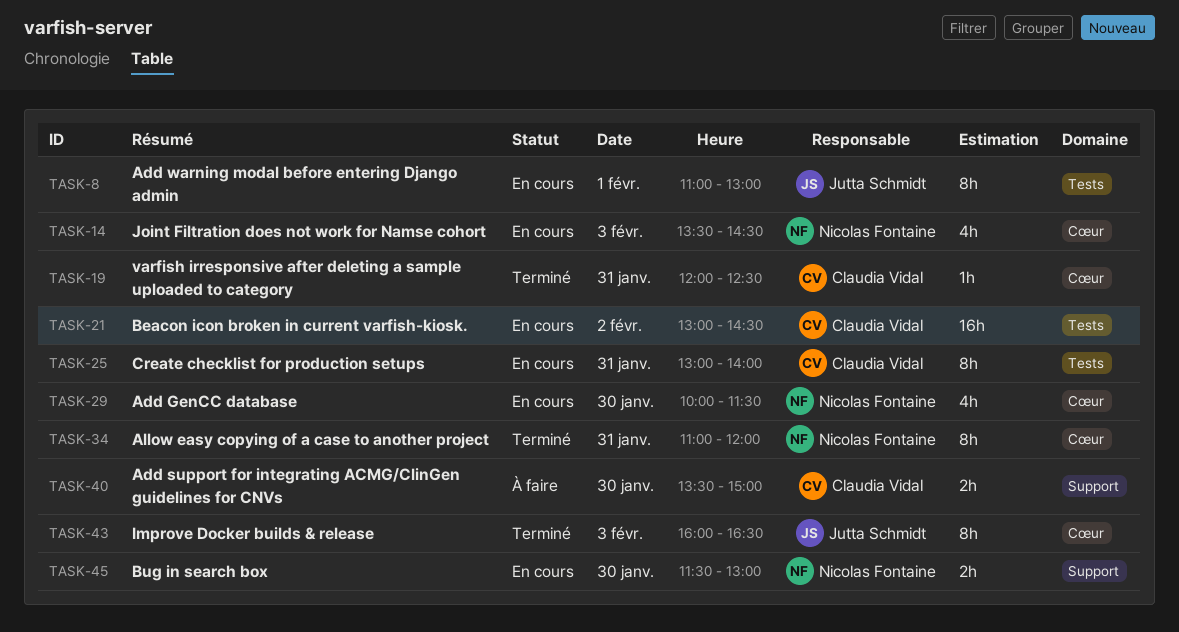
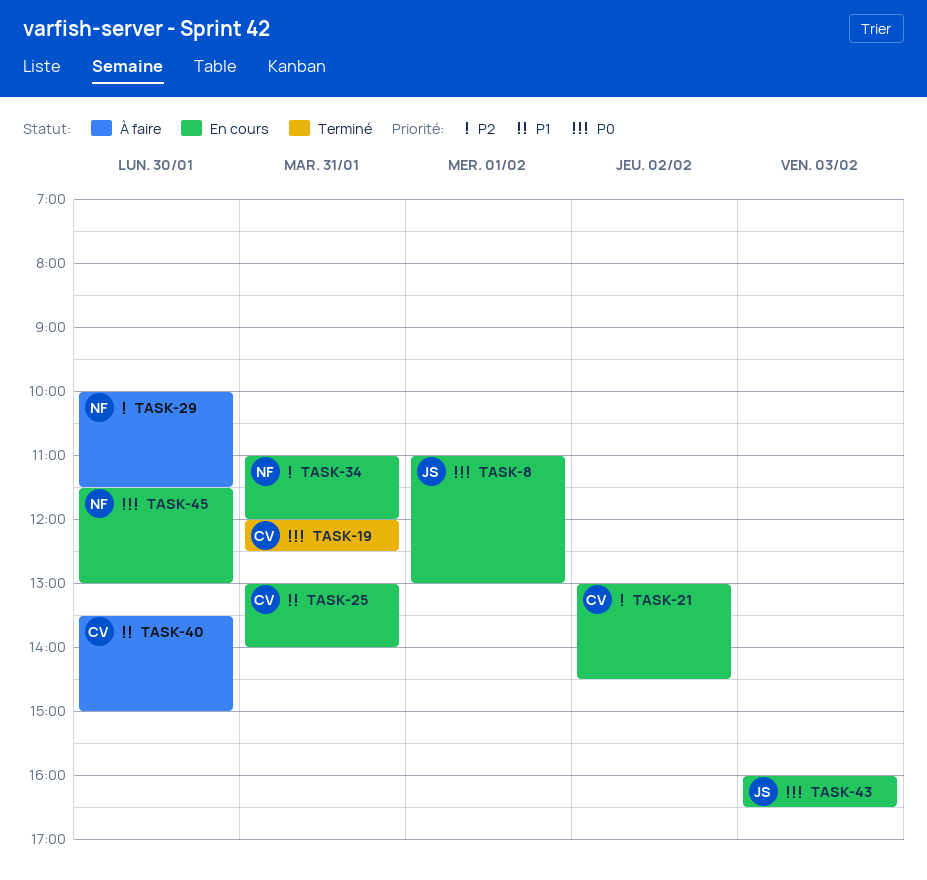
TASK-14: present -> none
TASK-29, status: En cours -> À faire
TASK-34, status: Terminé -> En cours
TASK-43, status: Terminé -> En cours

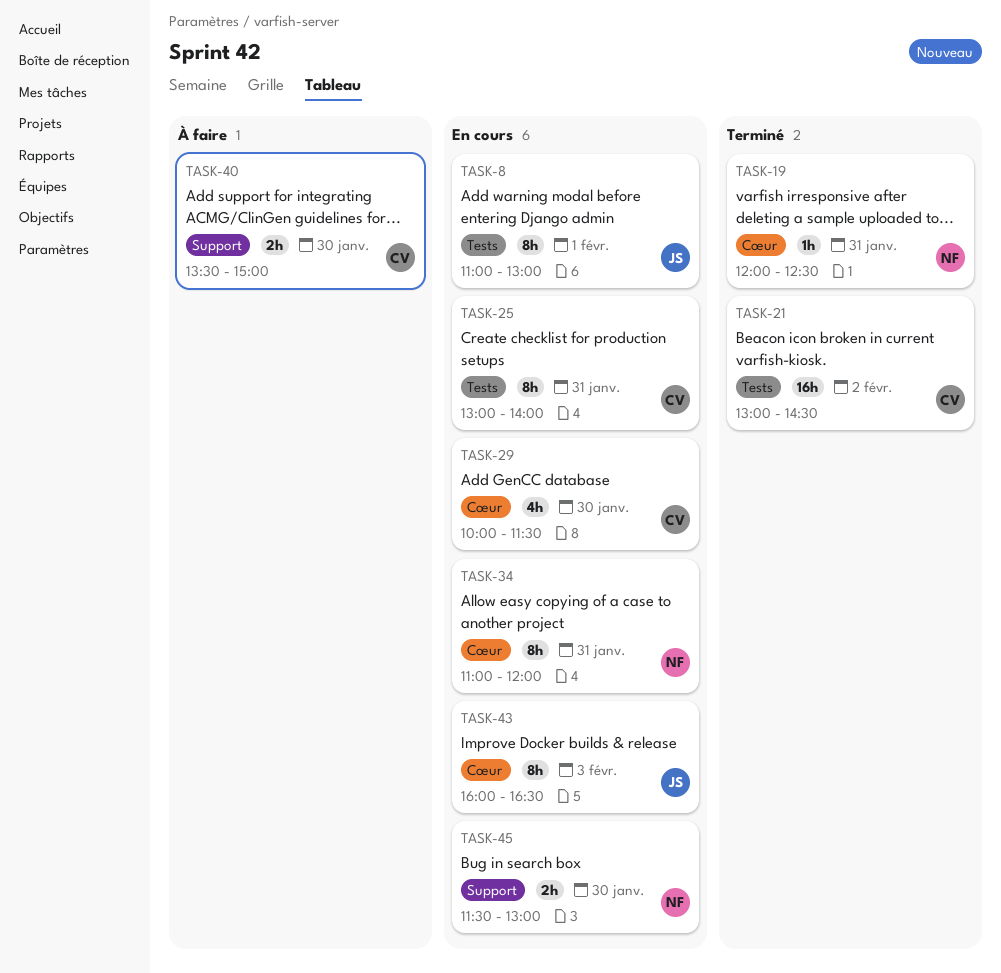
TASK-19, owner: CV -> NF
TASK-21, status: En cours -> Terminé
TASK-29, status: À faire -> En cours
TASK-29, owner: NF -> CV

